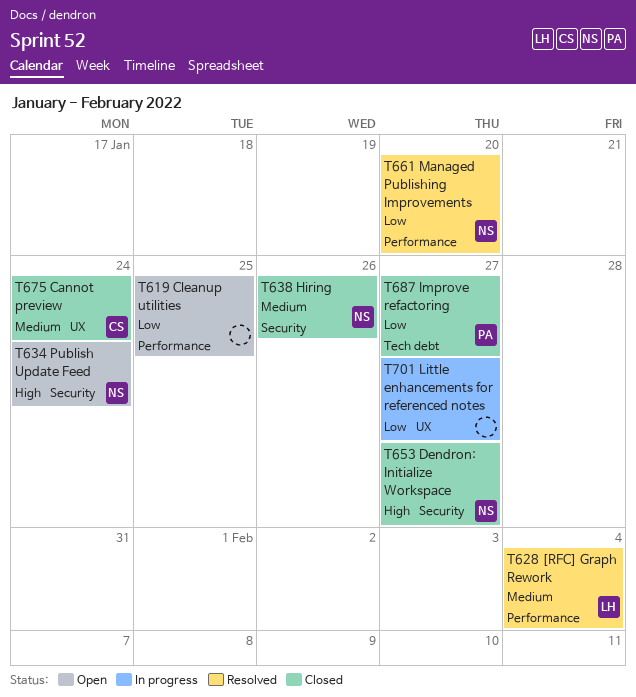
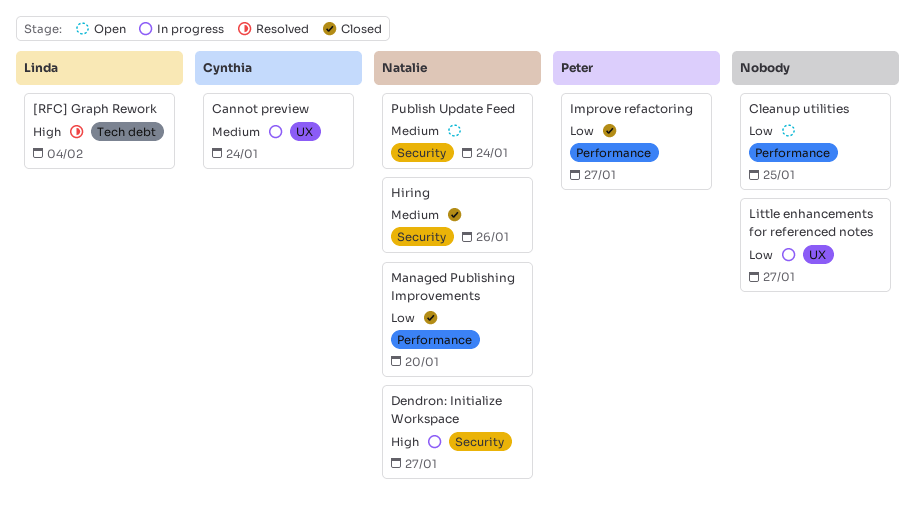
[RFC] Graph Rework, priority: Medium -> High
[RFC] Graph Rework, label: Performance -> Tech debt
Cannot preview, status: Closed -> In progress
Dendron: Initialize Workspace, status: Closed -> In progress
Improve refactoring, label: Tech debt -> Performance
Managed Publishing Improvements, status: Resolved -> Closed
Publish Update Feed, priority: High -> Medium

